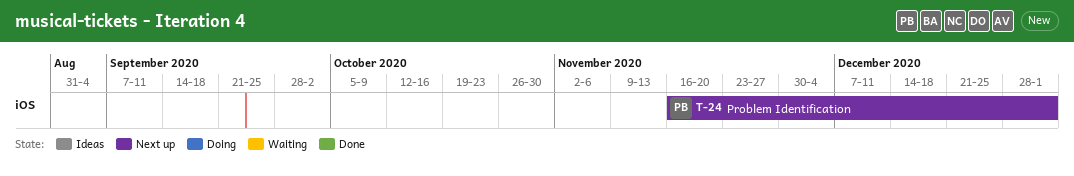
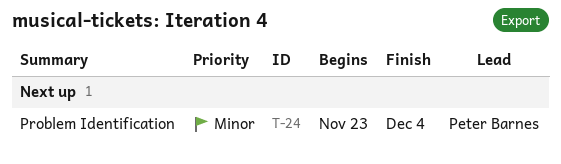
T-24, start: Nov 16 -> Nov 23
T-24, due: Jan 1 -> Dec 4

